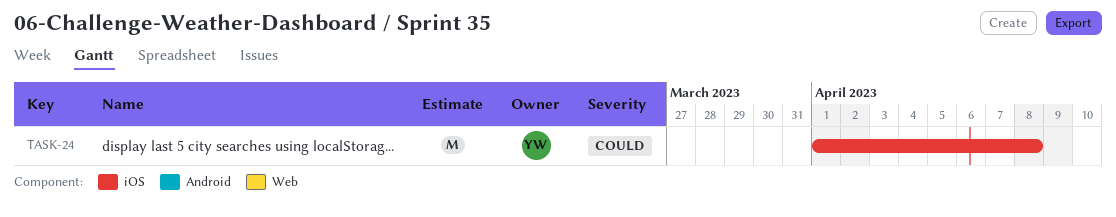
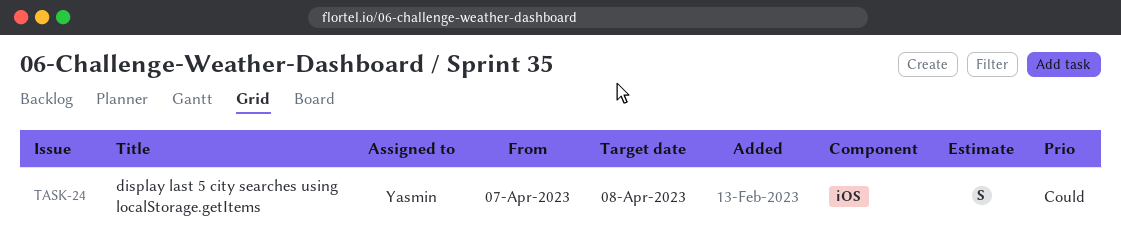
TASK-24, estimate: M -> S
TASK-24, start: Apr 1 -> Apr 7

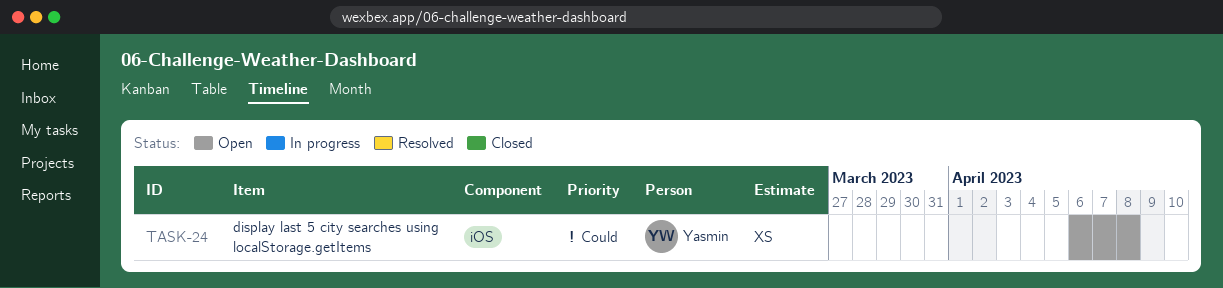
TASK-24, estimate: S -> XS
TASK-24, start: Apr 7 -> Apr 6

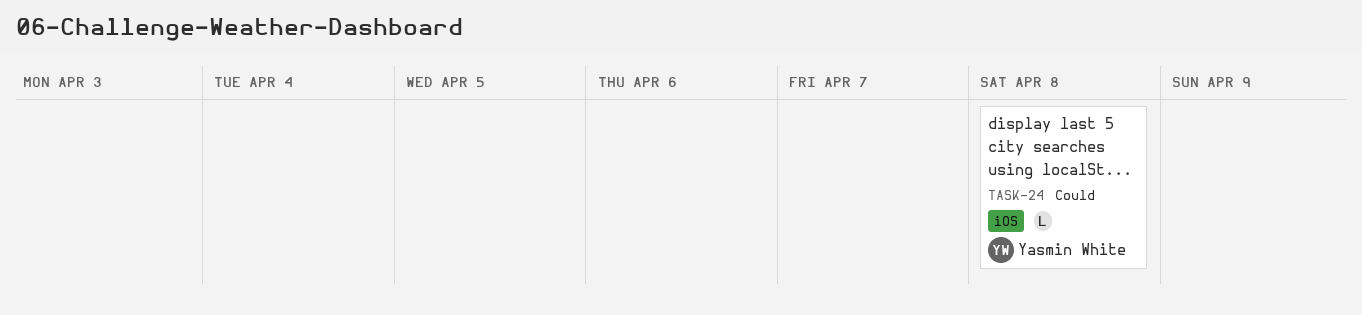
TASK-24, estimate: XS -> L

